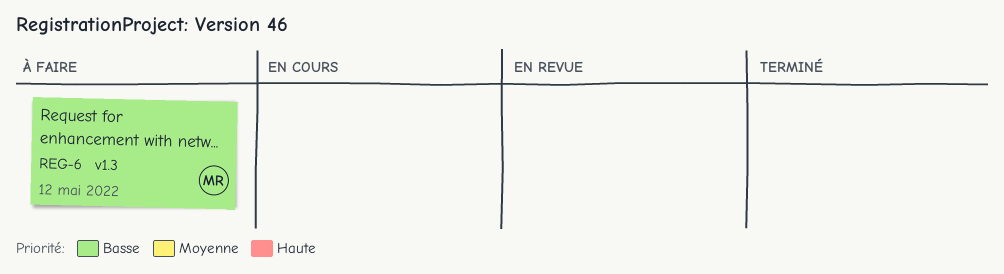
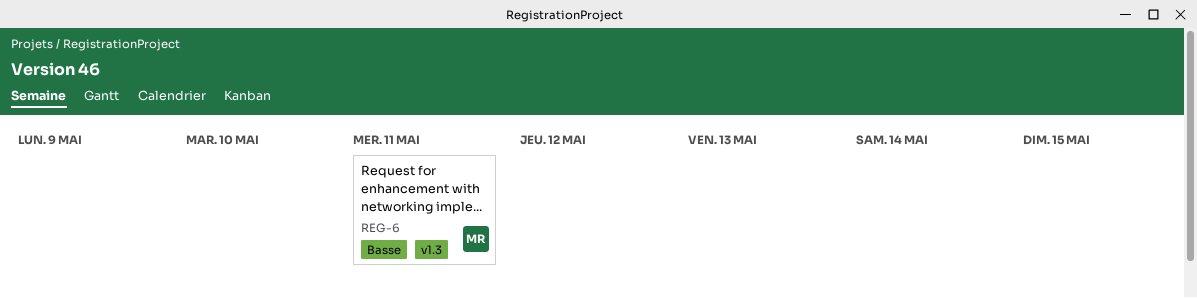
REG-6, due: May 12 -> May 11

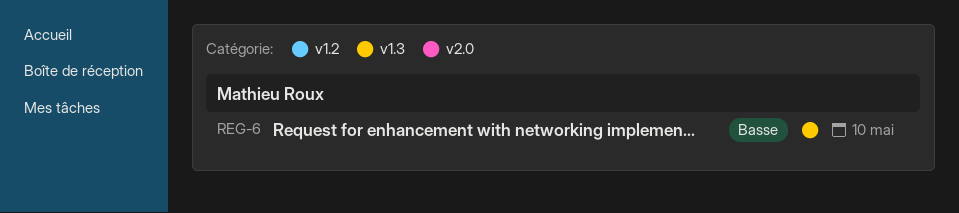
REG-6, due: May 11 -> May 10

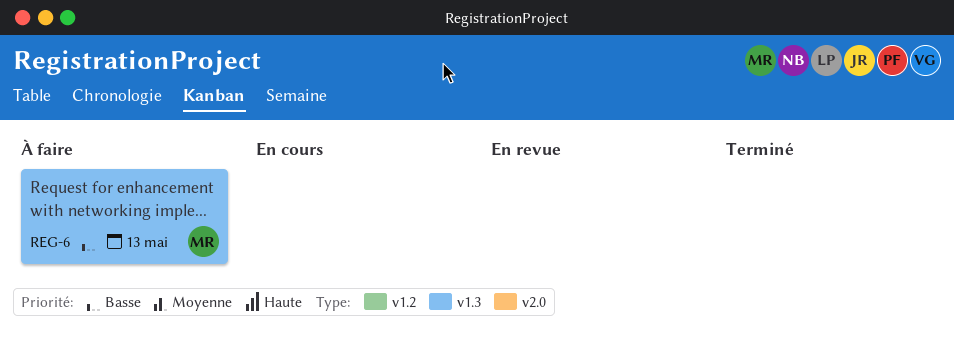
REG-6, due: May 10 -> May 13

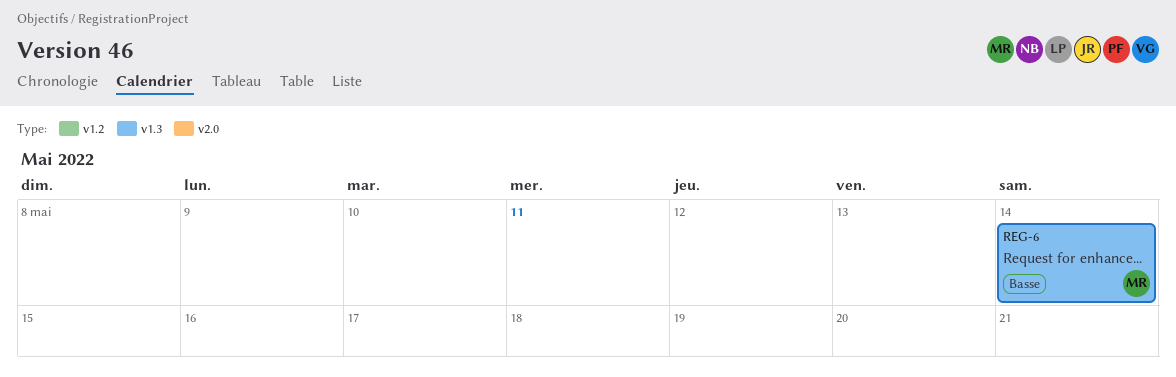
REG-6, due: May 13 -> May 14

